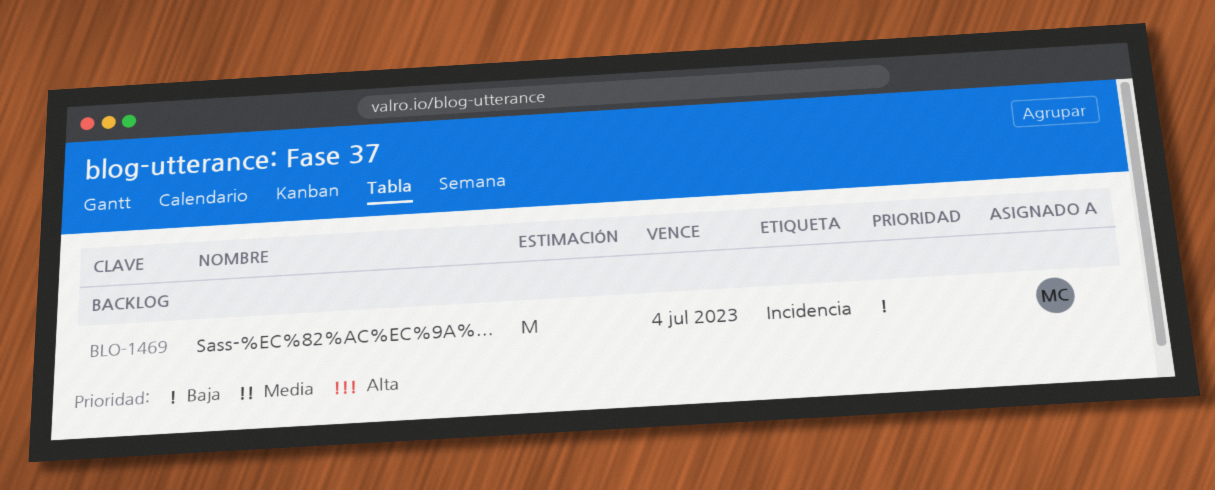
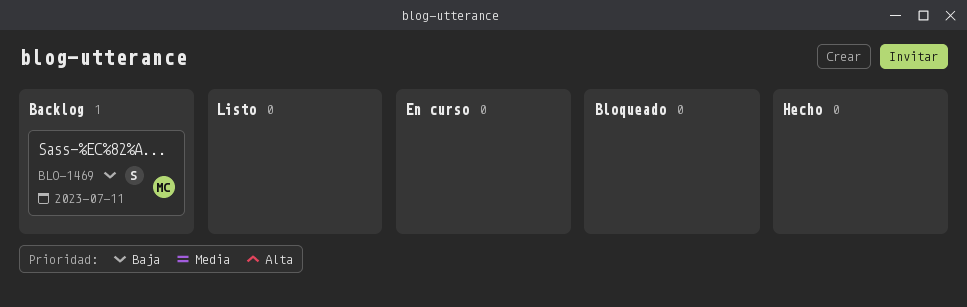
BLO-1469, estimate: M -> S
BLO-1469, due: Jul 4 -> Jul 11

